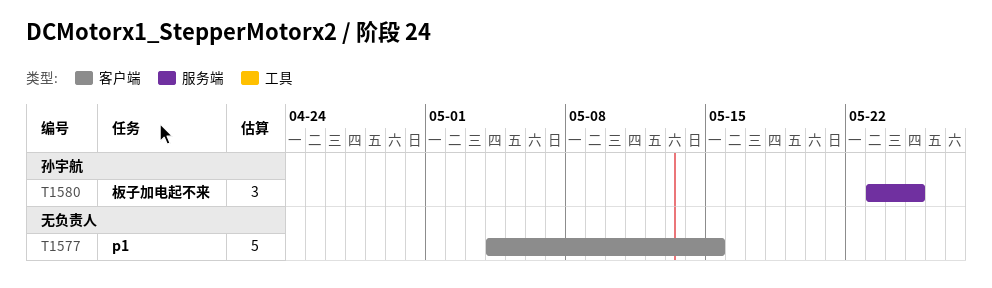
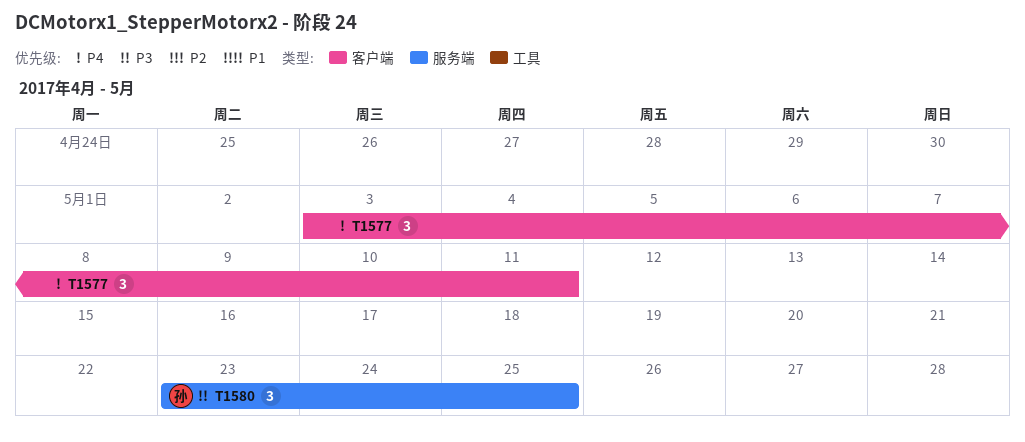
T1577, estimate: 5 -> 3
T1577, start: May 4 -> May 3
T1577, due: May 15 -> May 11

